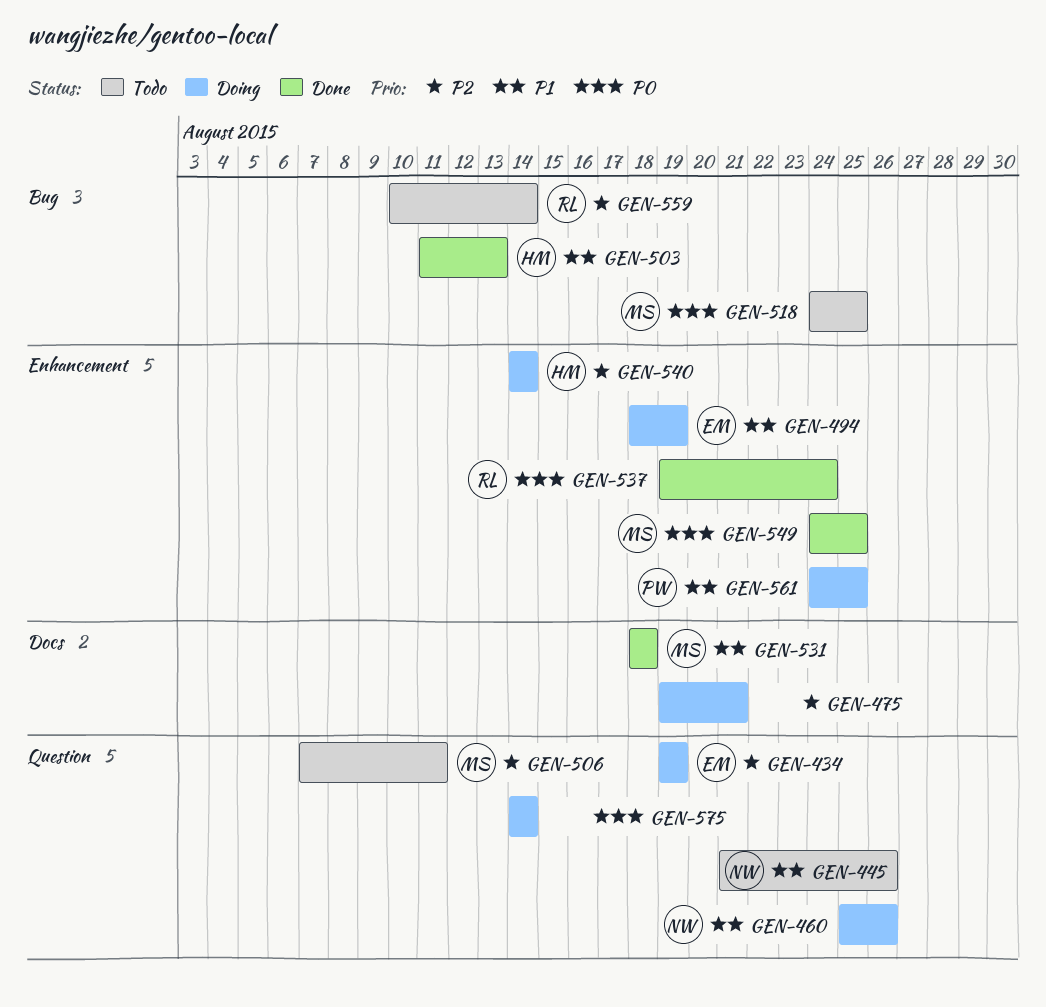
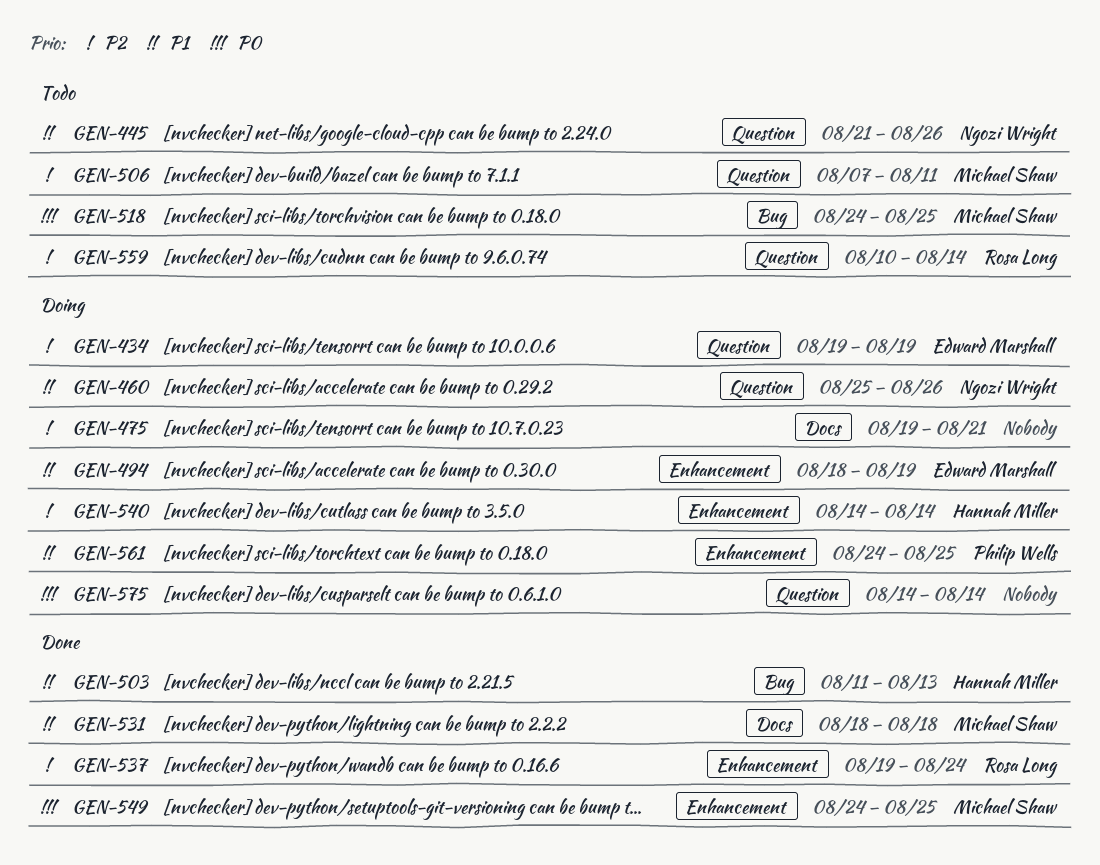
GEN-537, priority: P0 -> P2
GEN-559, label: Bug -> Question

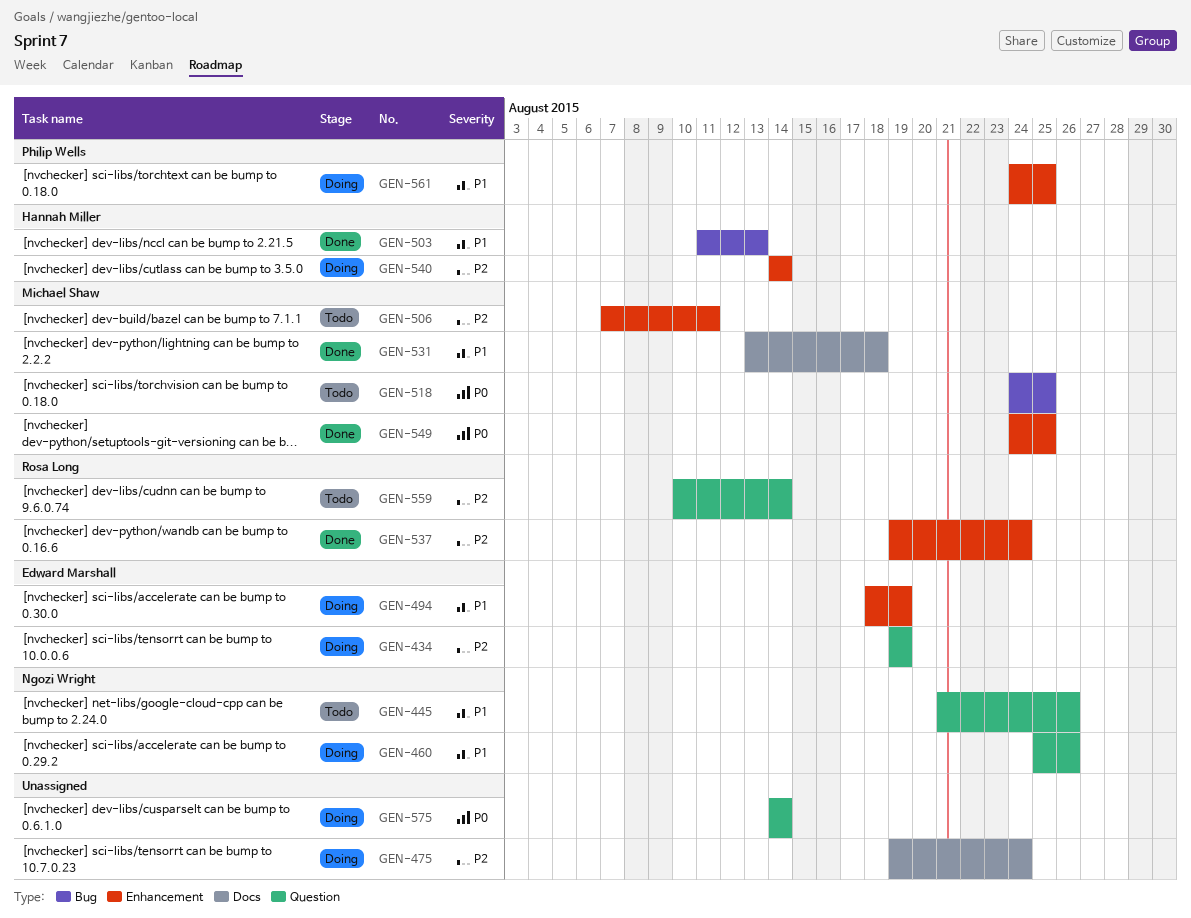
GEN-475, due: Aug 21 -> Aug 24
GEN-506, label: Question -> Enhancement
GEN-531, start: Aug 18 -> Aug 13

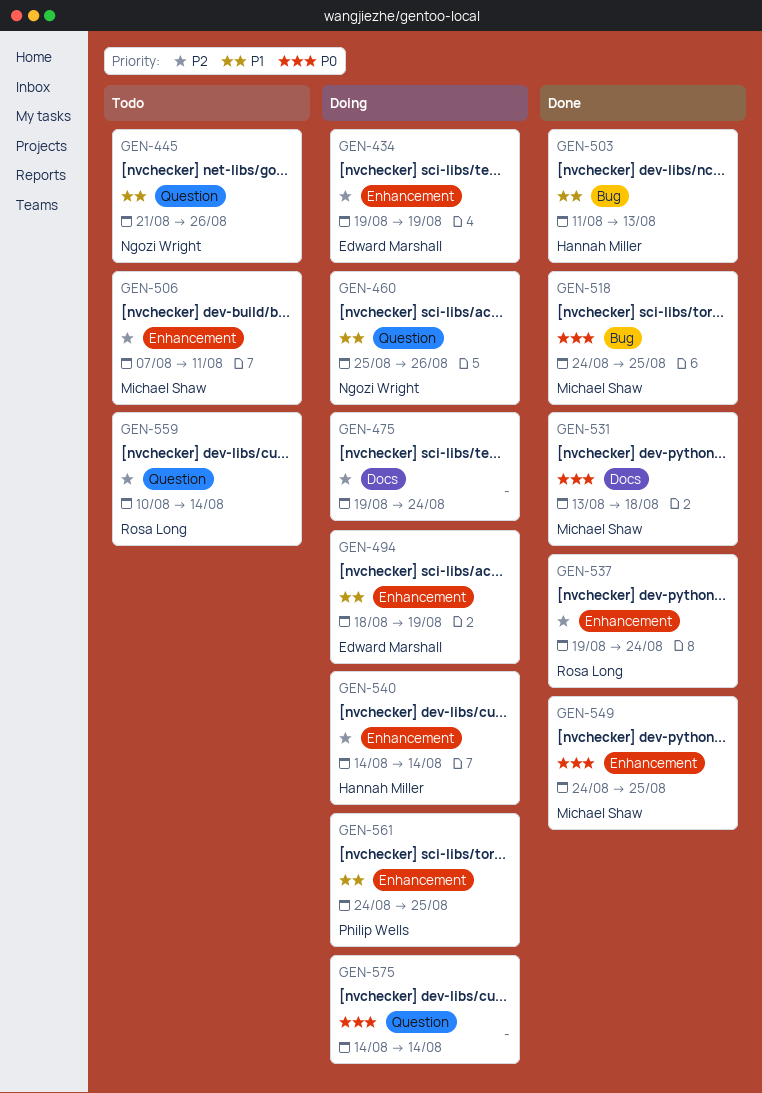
GEN-434, label: Question -> Enhancement
GEN-518, status: Todo -> Done
GEN-531, priority: P1 -> P0

